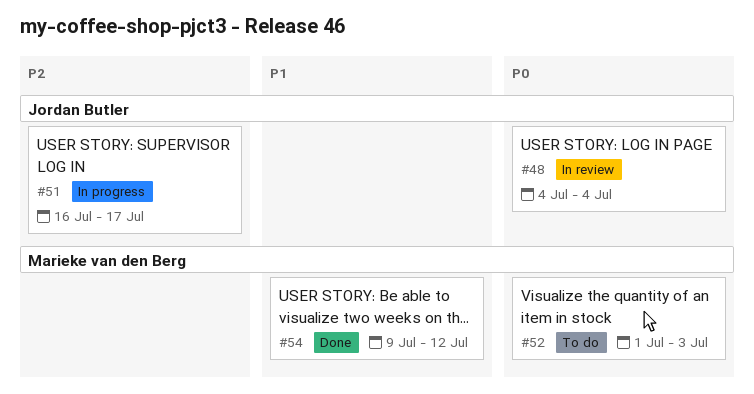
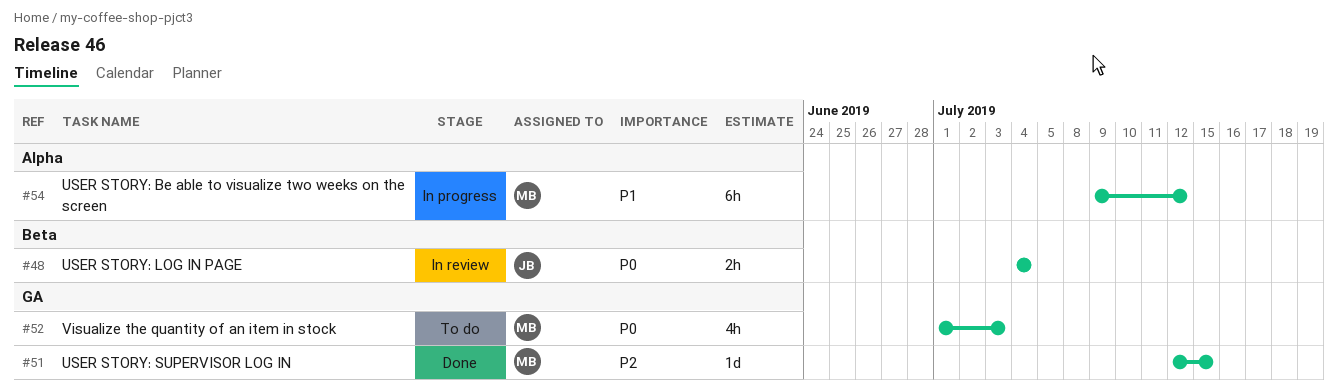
#51, status: In progress -> Done
#51, owner: Jordan Butler -> Marieke van den Berg
#51, start: Jul 16 -> Jul 12
#51, due: Jul 17 -> Jul 15
#54, status: Done -> In progress

